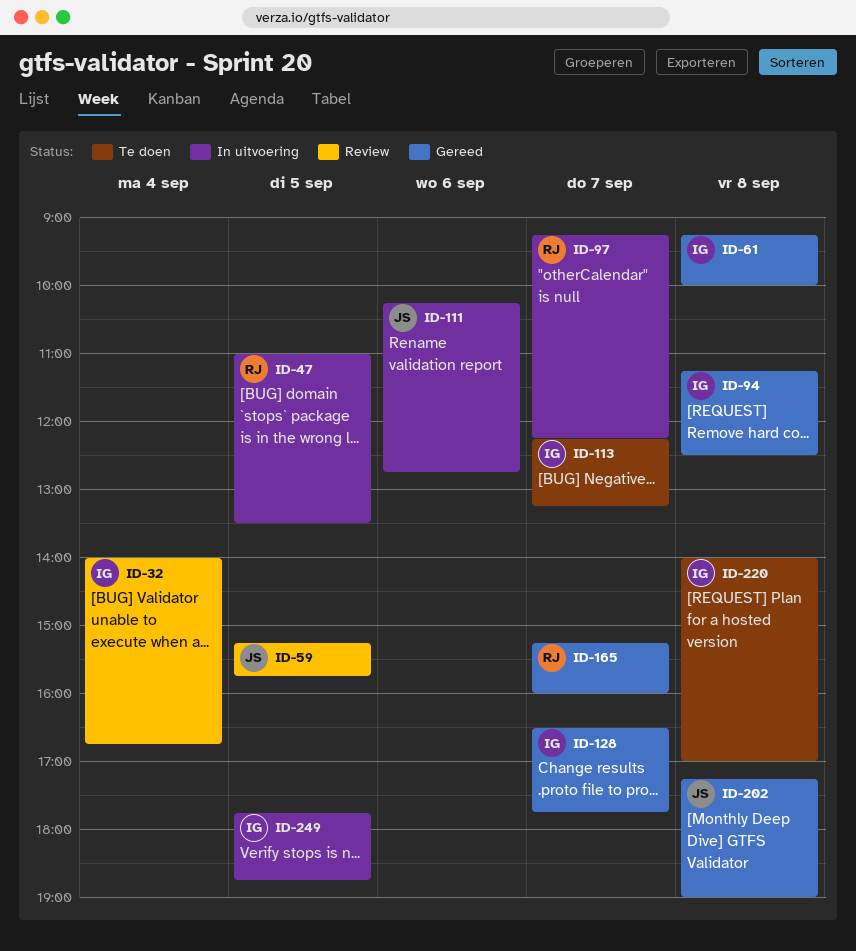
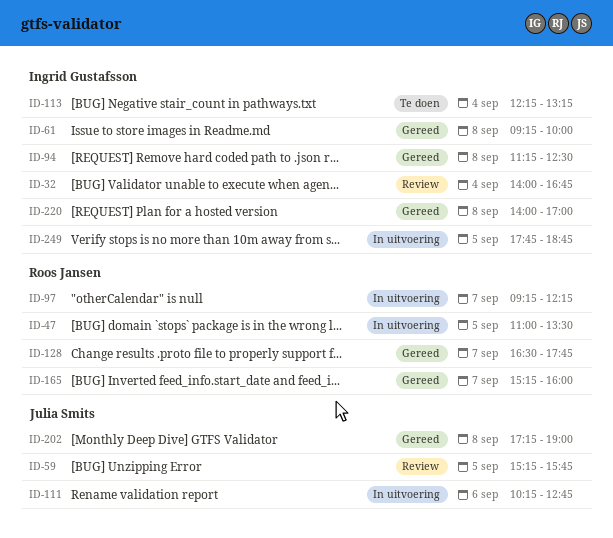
ID-113, day: Sep 7 -> Sep 4
ID-128, owner: Ingrid Gustafsson -> Roos Jansen
ID-220, status: Te doen -> Gereed

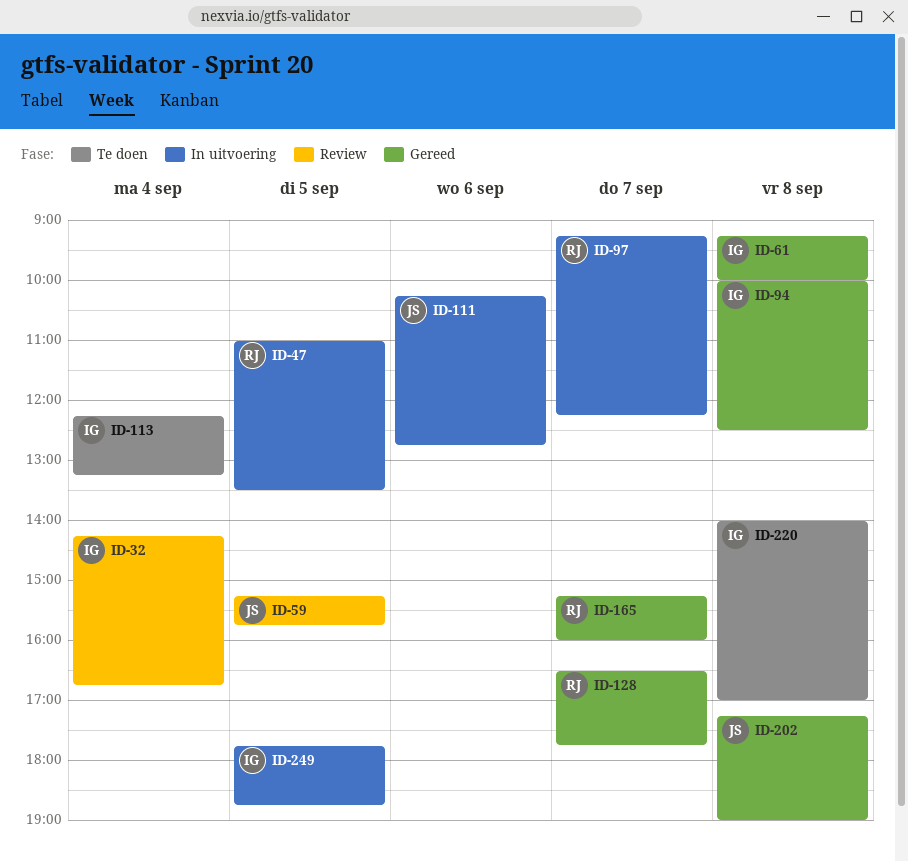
ID-32, begins: 14:00 -> 14:15
ID-94, begins: 11:15 -> 10:00
ID-220, status: Gereed -> Te doen

